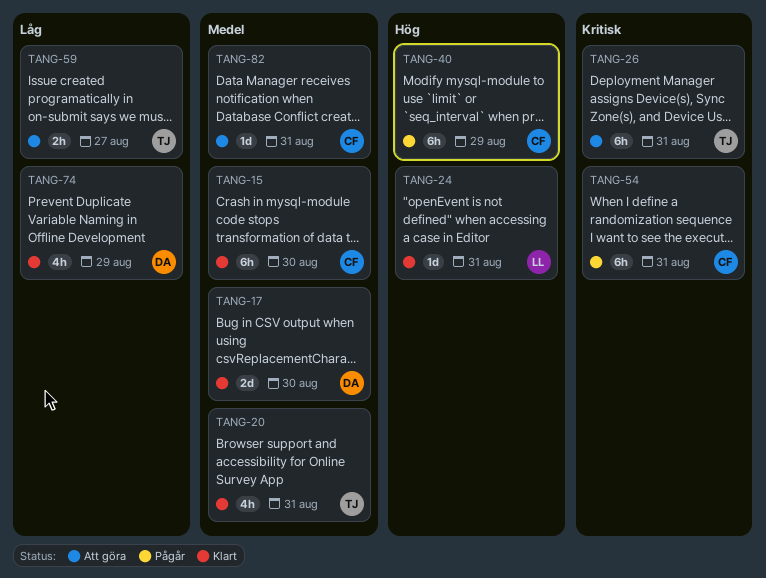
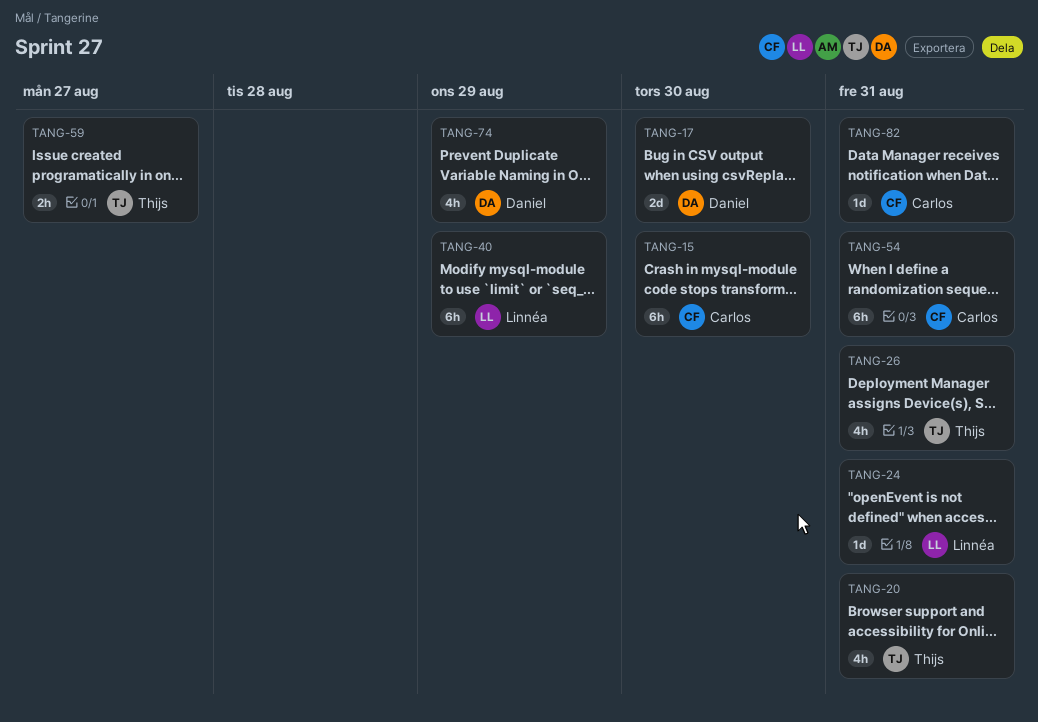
TANG-26, estimate: 6h -> 4h
TANG-40, owner: Carlos -> Linnéa

